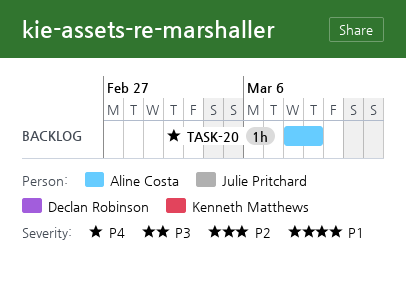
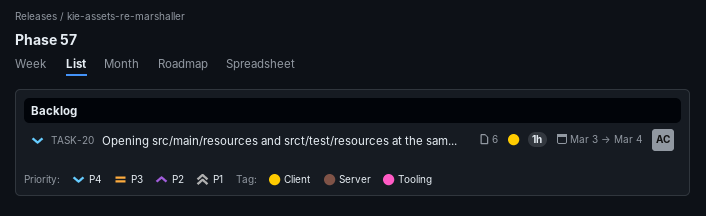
TASK-20, start: Mar 8 -> Mar 3
TASK-20, due: Mar 9 -> Mar 4

